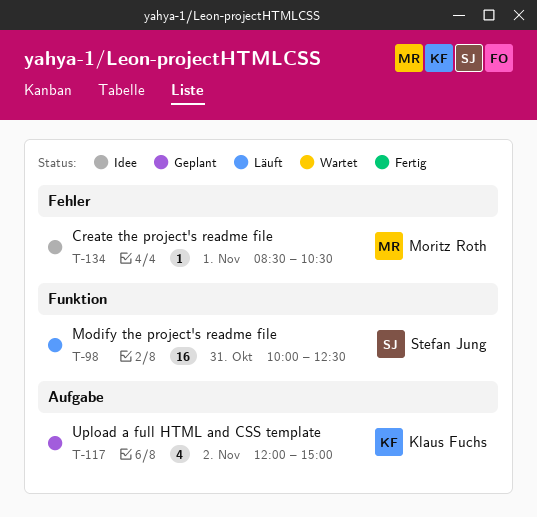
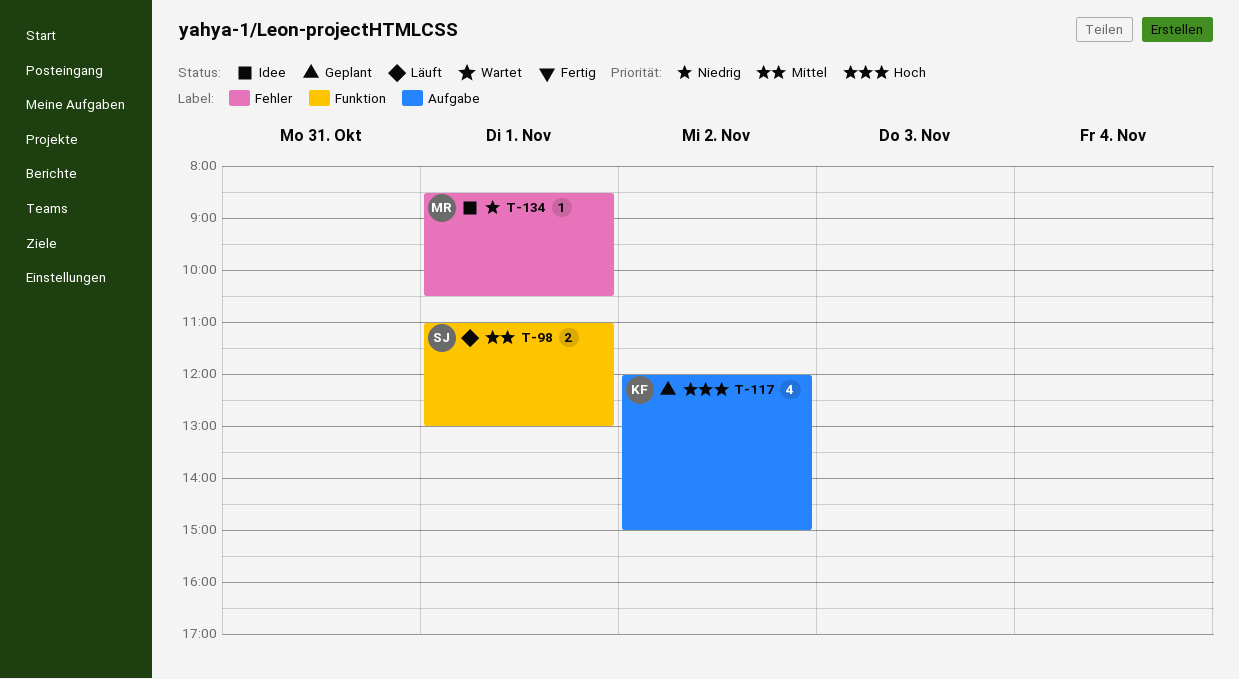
T-98, estimate: 16 -> 2
T-98, day: Oct 31 -> Nov 1
T-98, begins: 10:00 -> 11:00
T-98, ends: 12:30 -> 13:00

